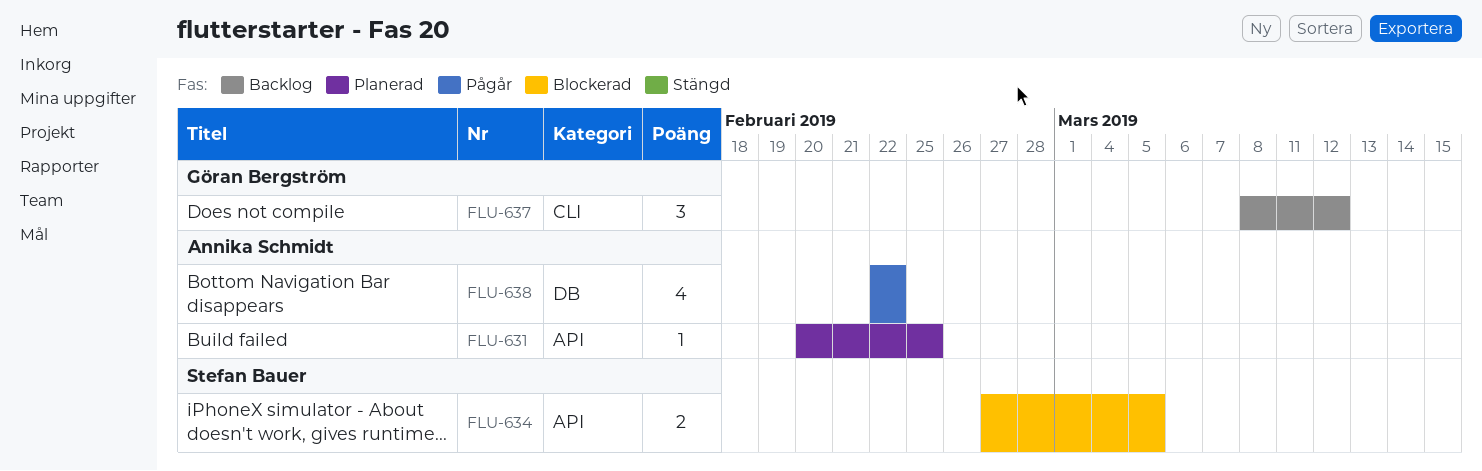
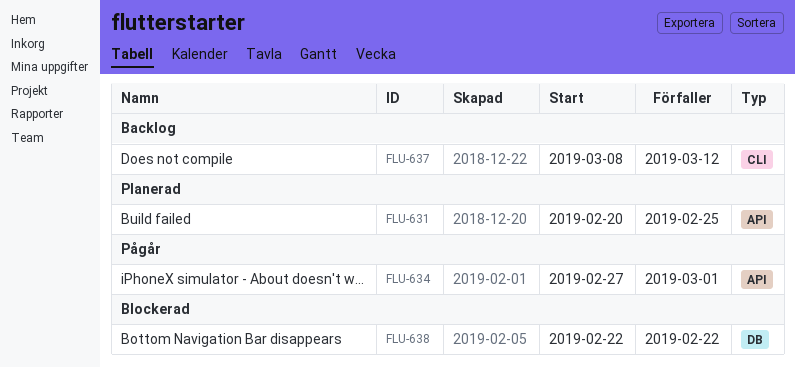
FLU-634, status: Blockerad -> Pågår
FLU-634, due: Mar 5 -> Mar 1
FLU-638, status: Pågår -> Blockerad

